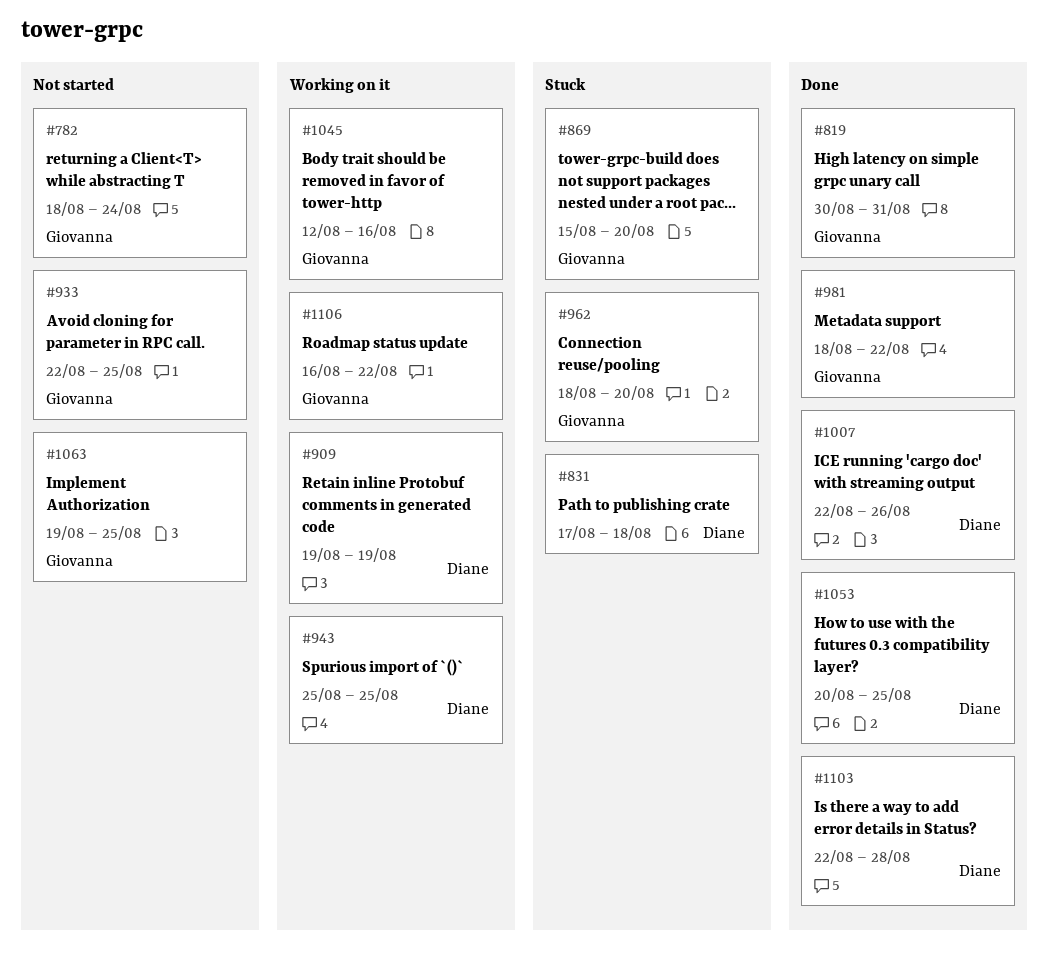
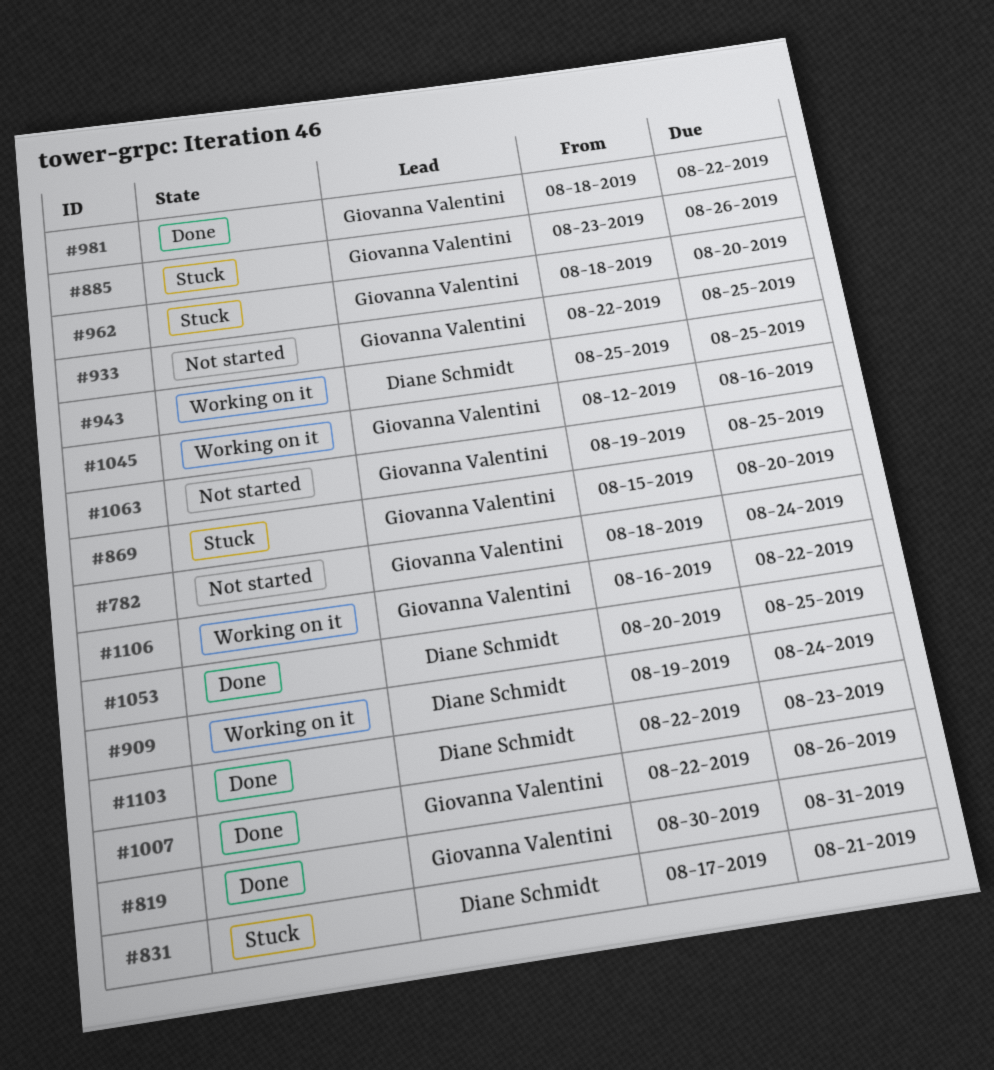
#831, due: Aug 18 -> Aug 21
#885: none -> present
#909, due: Aug 19 -> Aug 24
#1007, owner: Diane Schmidt -> Giovanna Valentini
#1103, due: Aug 28 -> Aug 23

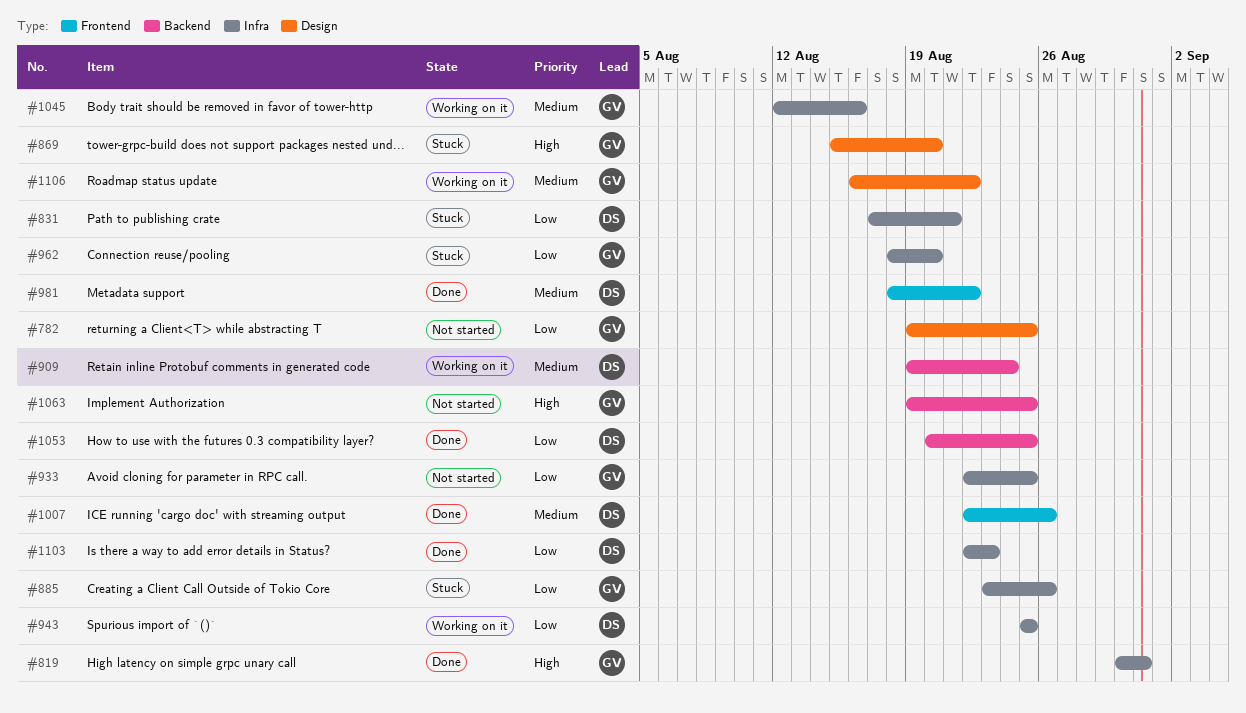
#782, start: Aug 18 -> Aug 19
#782, due: Aug 24 -> Aug 25
#981, owner: Giovanna Valentini -> Diane Schmidt
#1007, owner: Giovanna Valentini -> Diane Schmidt

